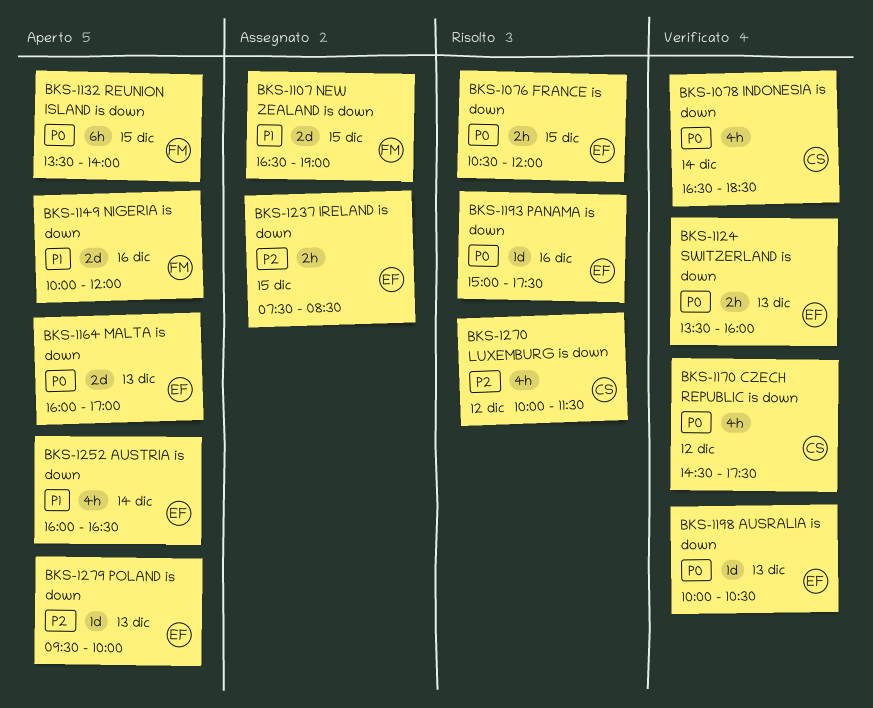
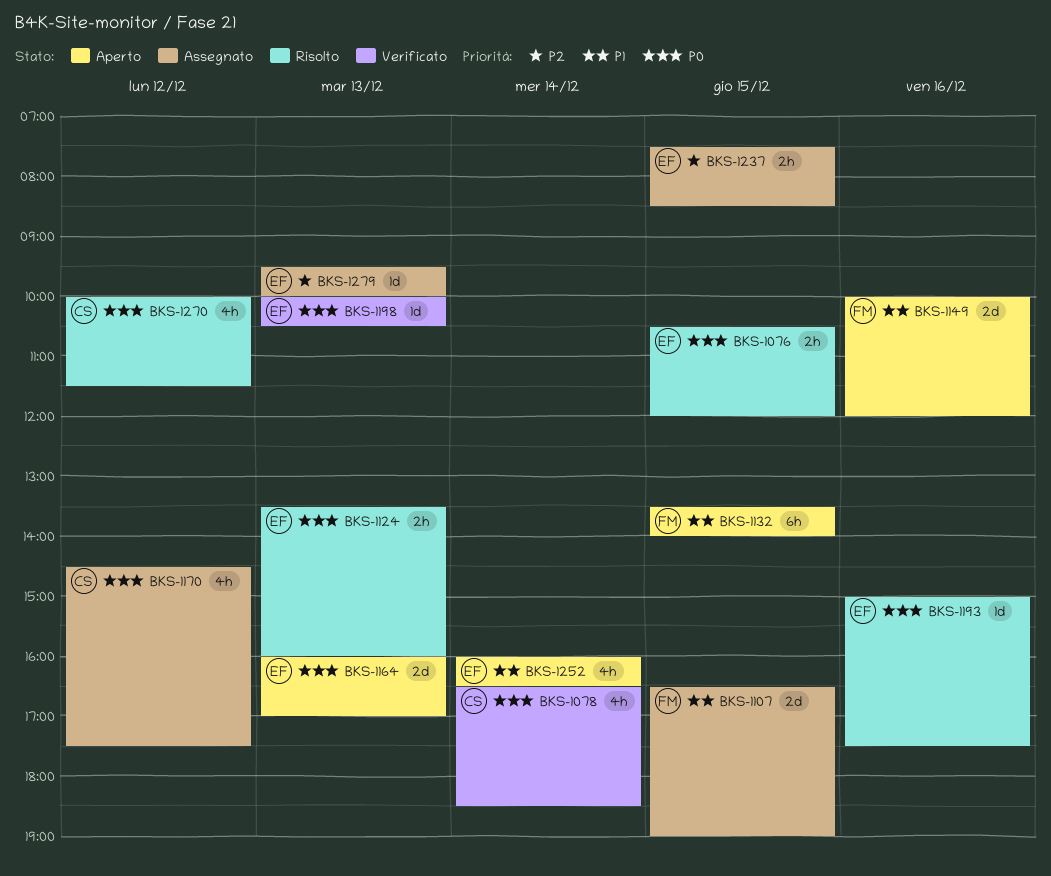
BKS-1124, status: Verificato -> Risolto
BKS-1132, priority: P0 -> P1
BKS-1170, status: Verificato -> Assegnato
BKS-1270, priority: P2 -> P0
BKS-1279, status: Aperto -> Assegnato

